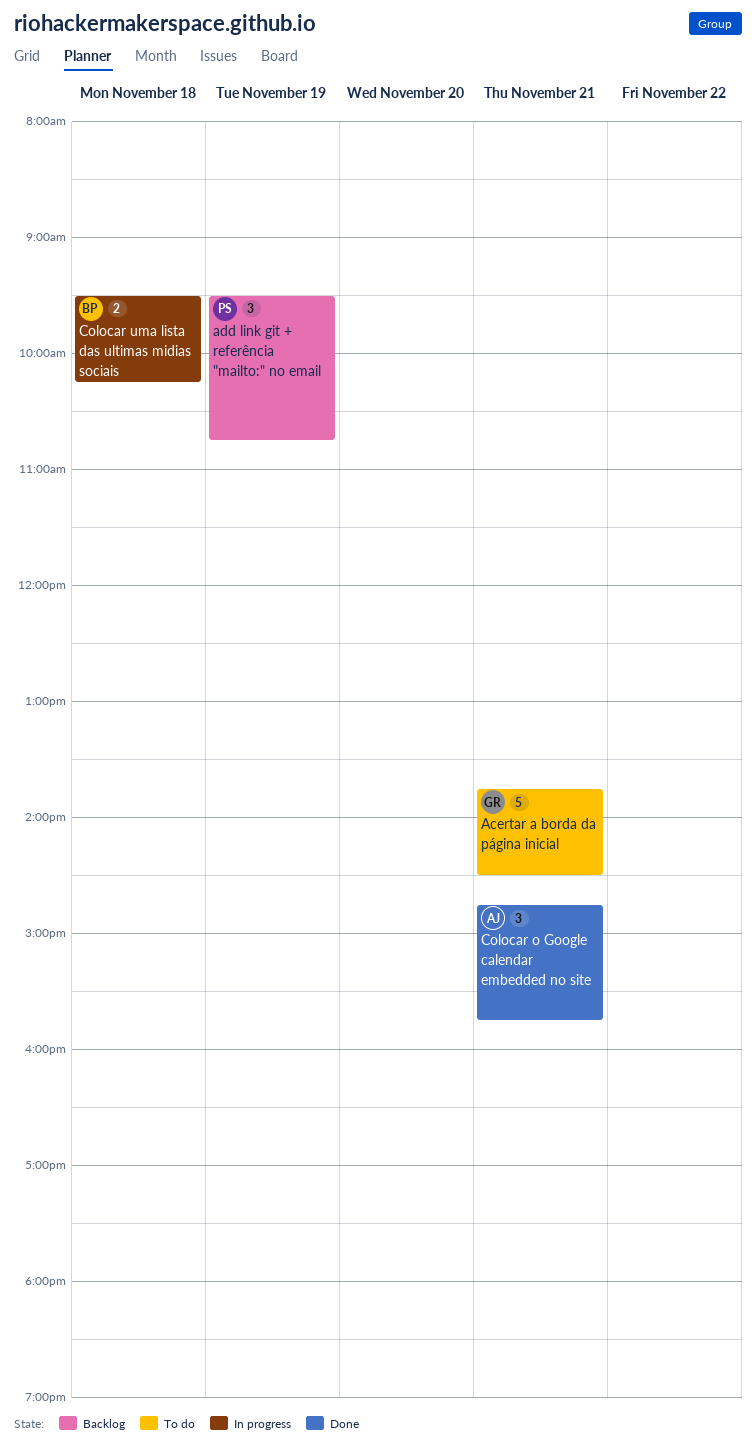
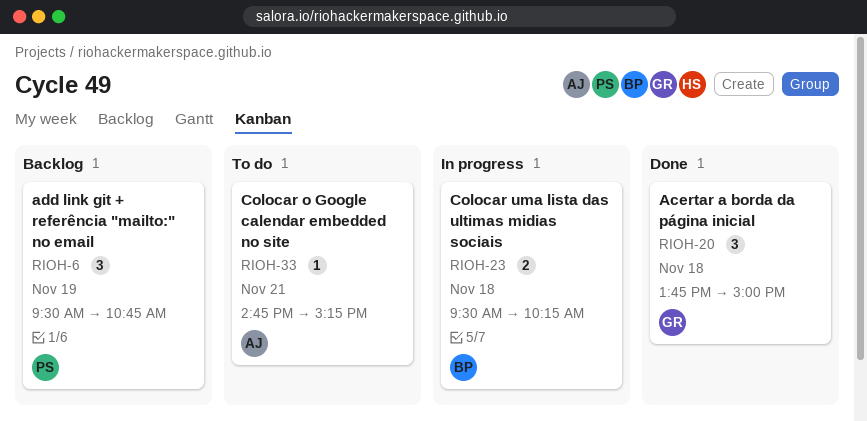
Acertar a borda da página inicial, status: To do -> Done
Acertar a borda da página inicial, estimate: 5 -> 3
Acertar a borda da página inicial, day: Nov 21 -> Nov 18
Acertar a borda da página inicial, ends: 14:30 -> 15:00
Colocar o Google calendar embedded no site, status: Done -> To do
Colocar o Google calendar embedded no site, estimate: 3 -> 1
Colocar o Google calendar embedded no site, ends: 15:45 -> 15:15

